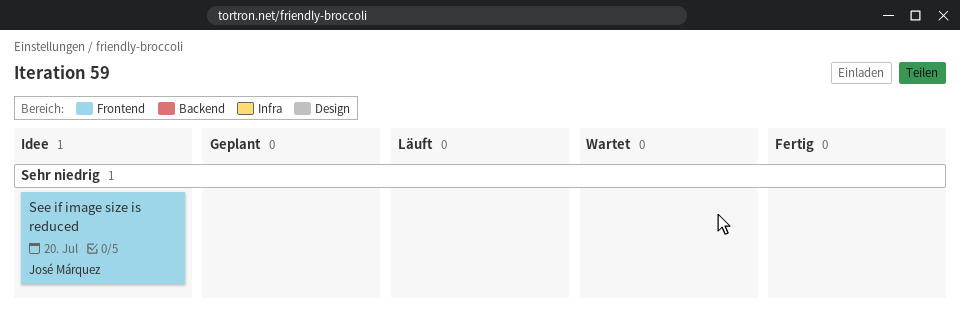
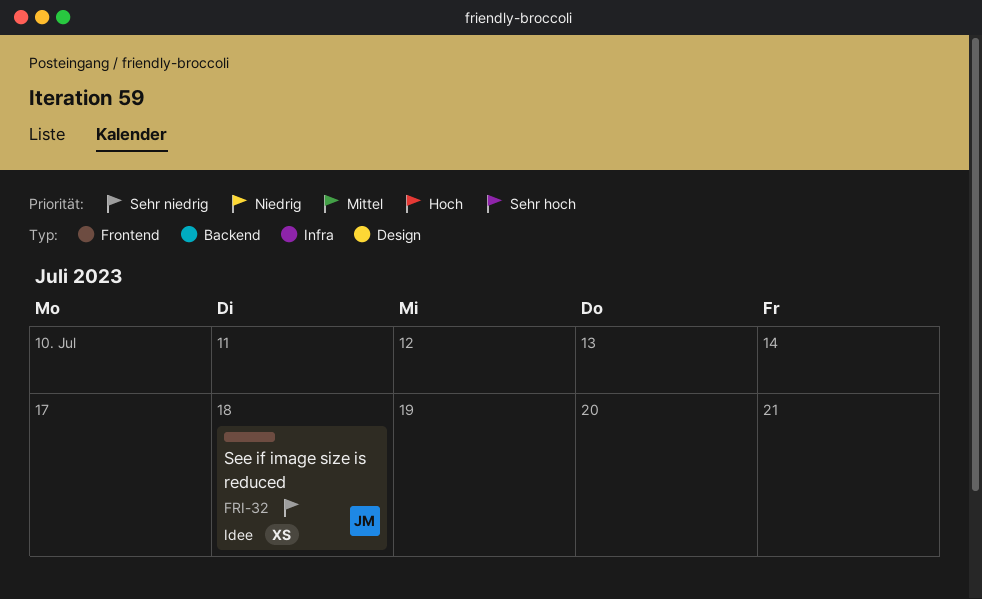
See if image size is reduced, due: Jul 20 -> Jul 18

